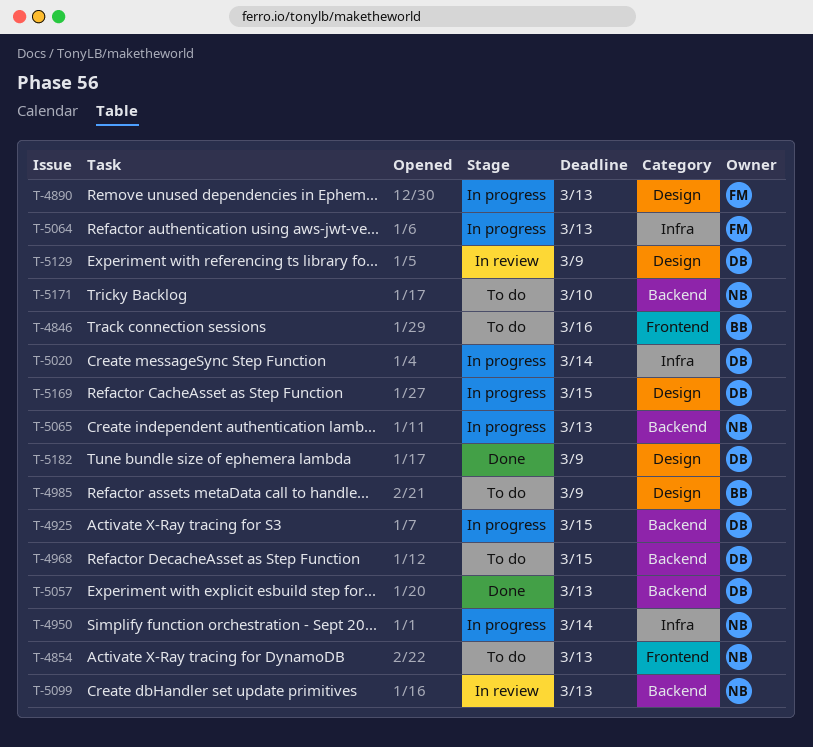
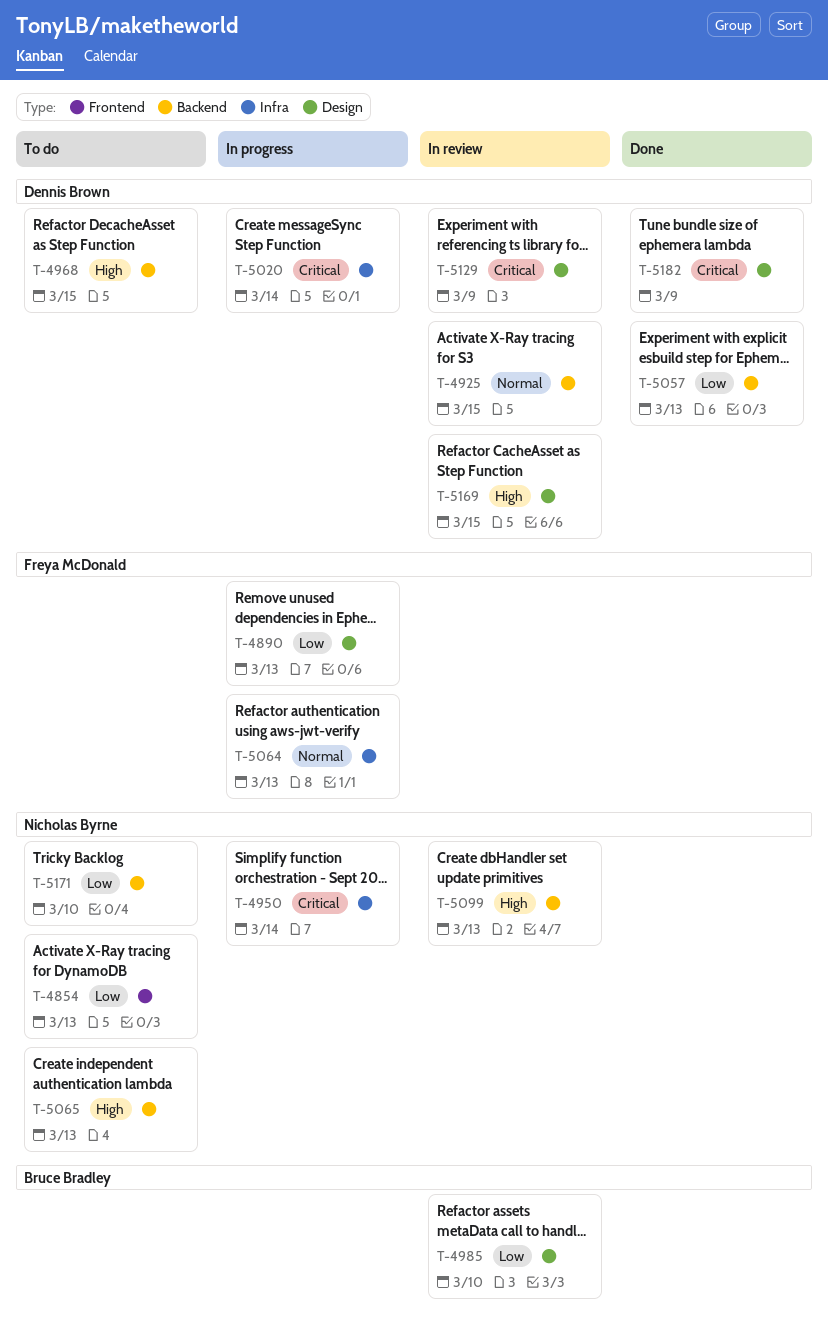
T-4846: present -> none
T-4925, status: In progress -> In review
T-4985, status: To do -> In review
T-4985, due: Mar 9 -> Mar 10
T-5065, status: In progress -> To do
T-5169, status: In progress -> In review

